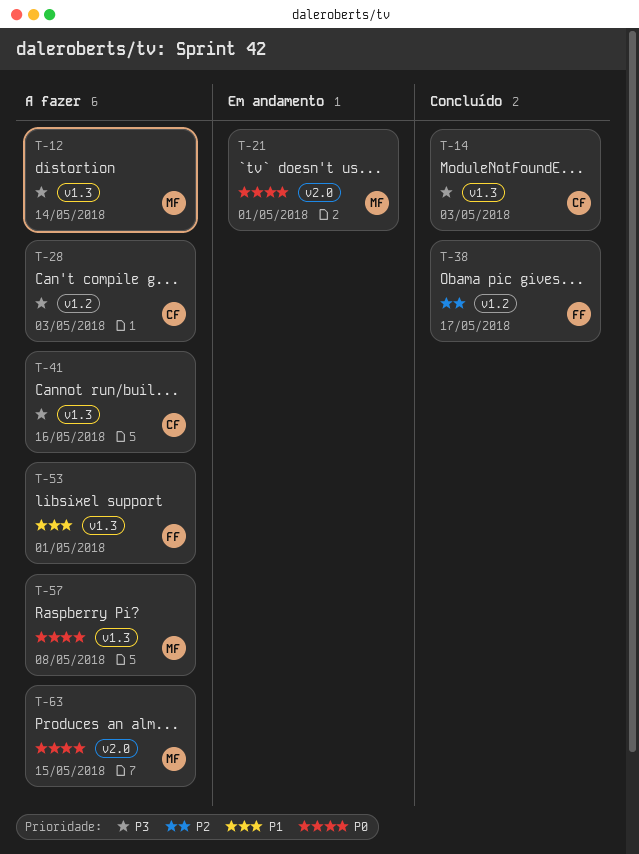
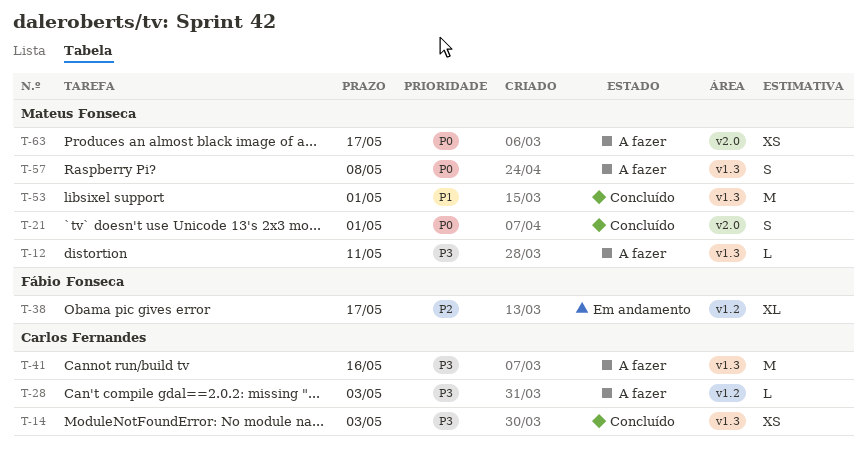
T-12, due: May 14 -> May 11
T-21, status: Em andamento -> Concluído
T-38, status: Concluído -> Em andamento
T-53, status: A fazer -> Concluído
T-53, owner: Fábio Fonseca -> Mateus Fonseca
T-63, due: May 15 -> May 17

